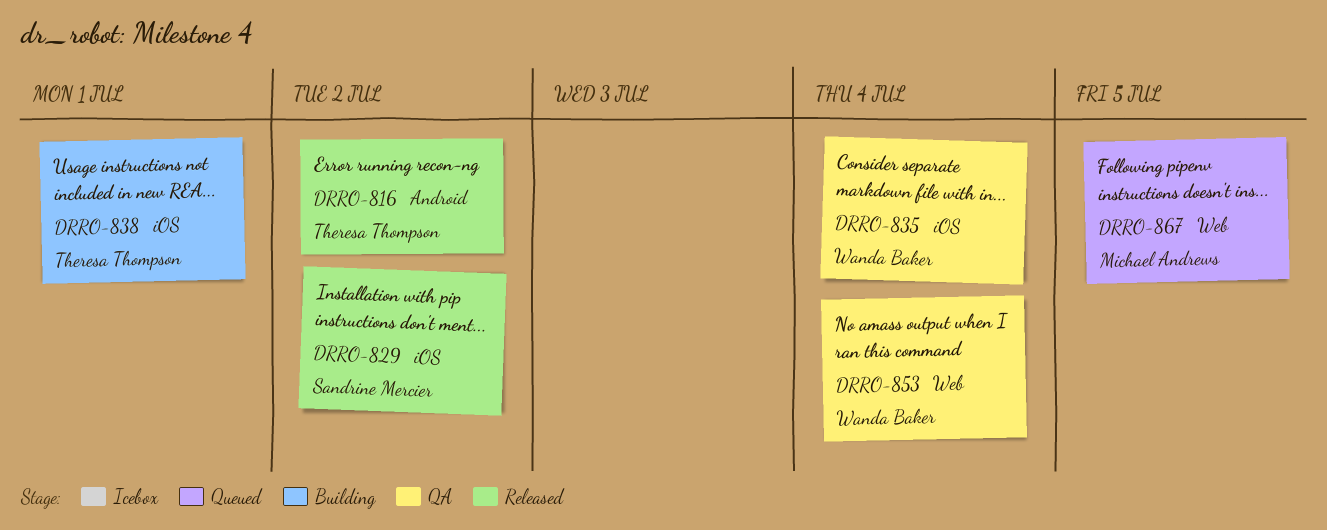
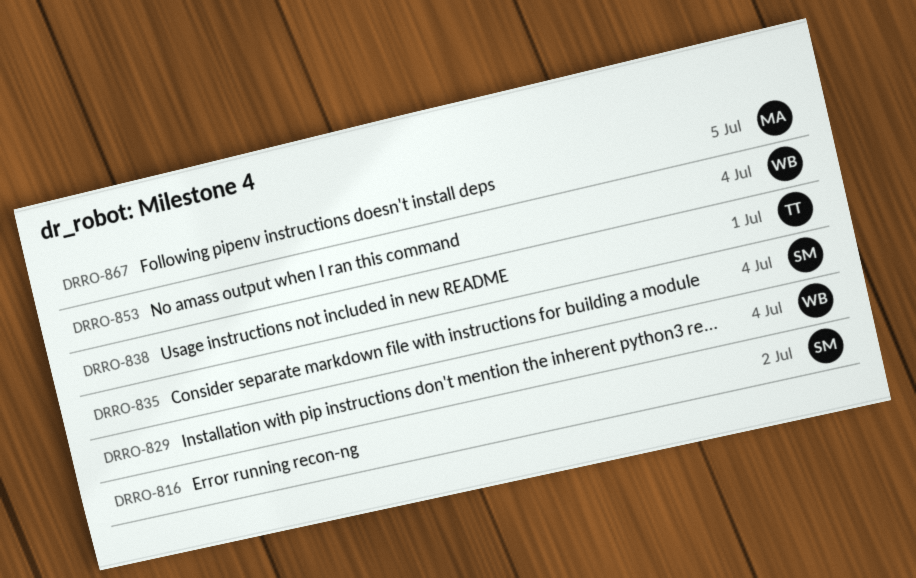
DRRO-816, owner: Theresa Thompson -> Sandrine Mercier
DRRO-829, owner: Sandrine Mercier -> Wanda Baker
DRRO-829, due: Jul 2 -> Jul 4
DRRO-835, owner: Wanda Baker -> Sandrine Mercier

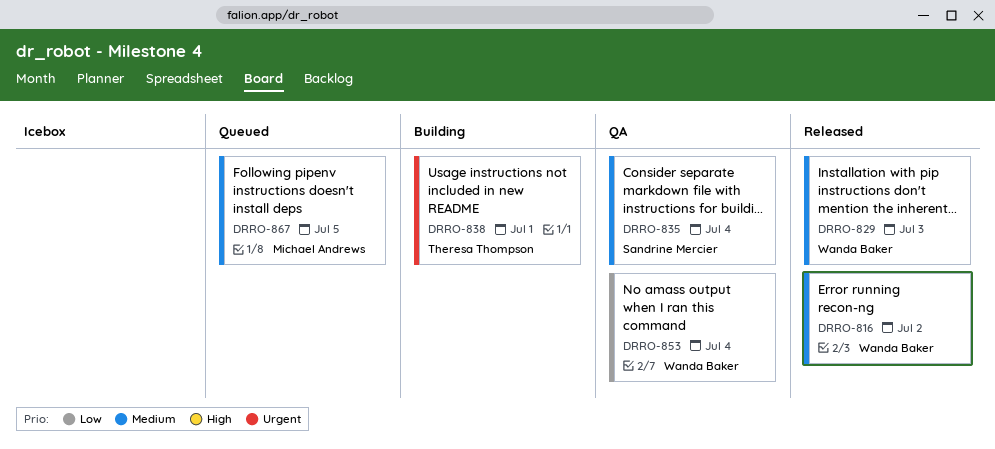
DRRO-816, owner: Sandrine Mercier -> Wanda Baker
DRRO-829, due: Jul 4 -> Jul 3

